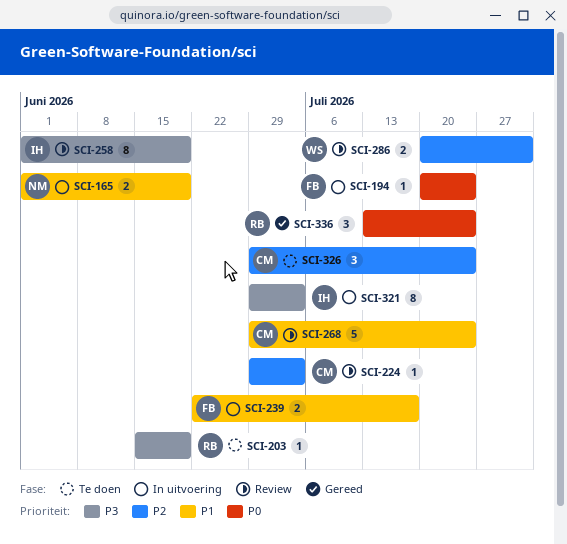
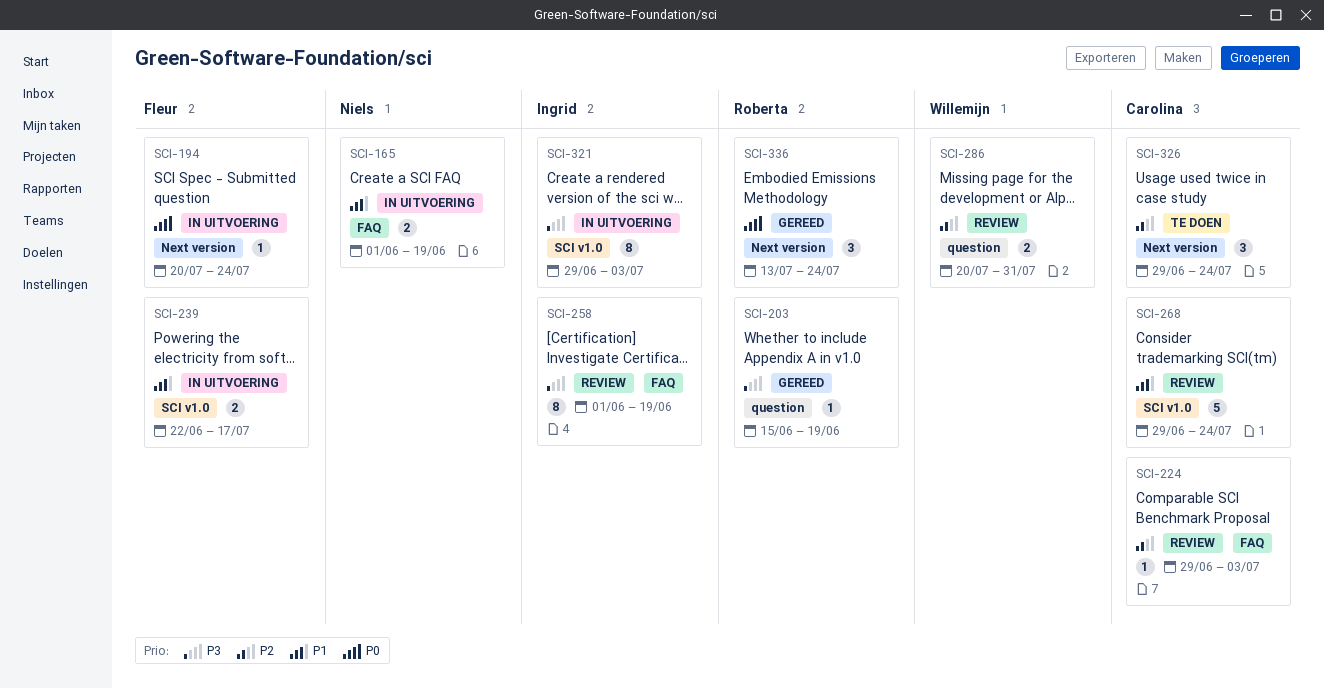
SCI-203, status: Te doen -> Gereed

